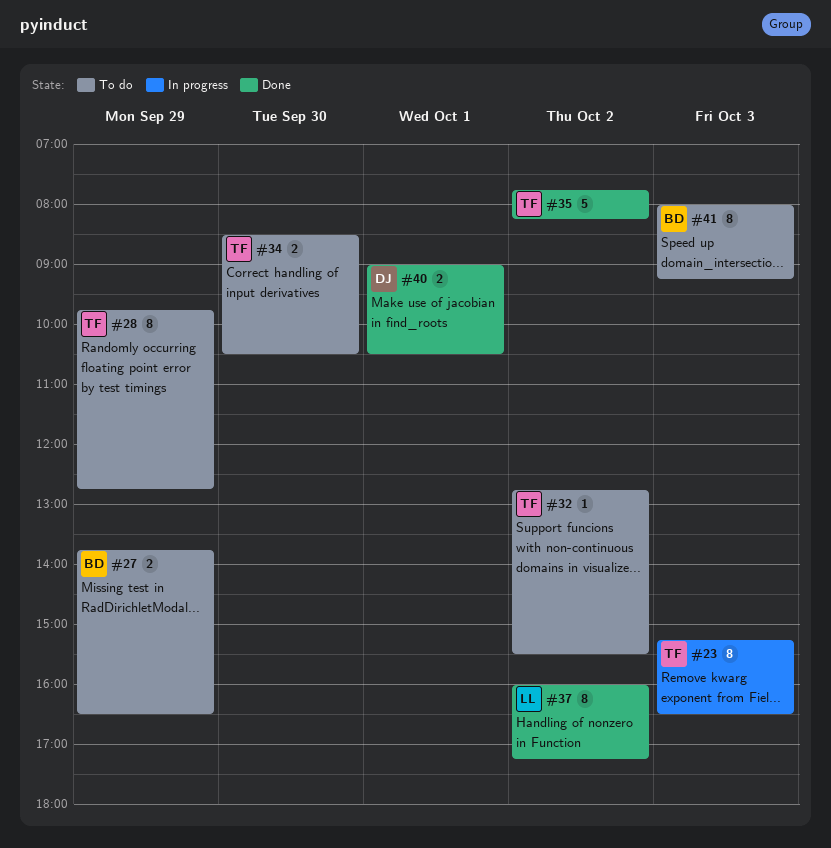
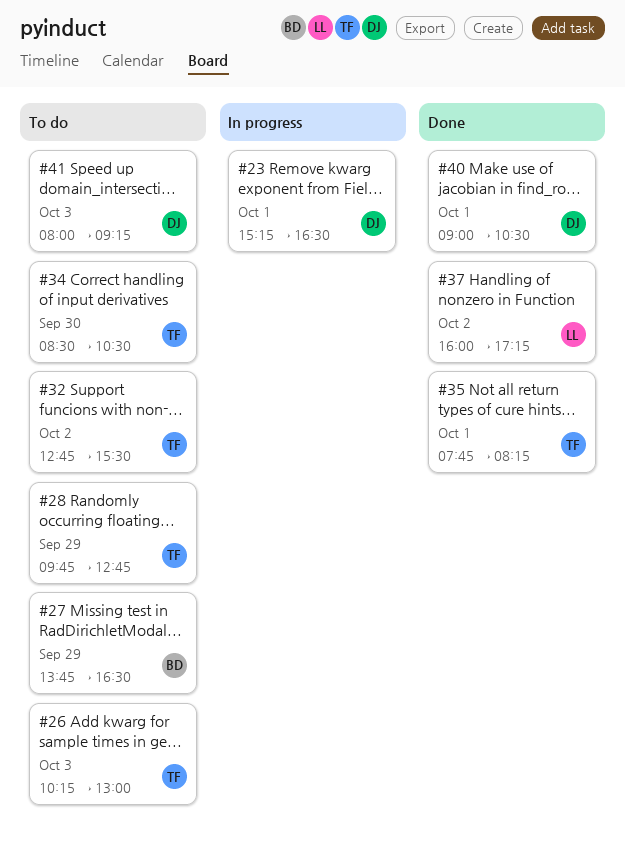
#23, owner: TF -> DJ
#23, day: Oct 3 -> Oct 1
#26: none -> present
#35, day: Oct 2 -> Oct 1
#41, owner: BD -> DJ

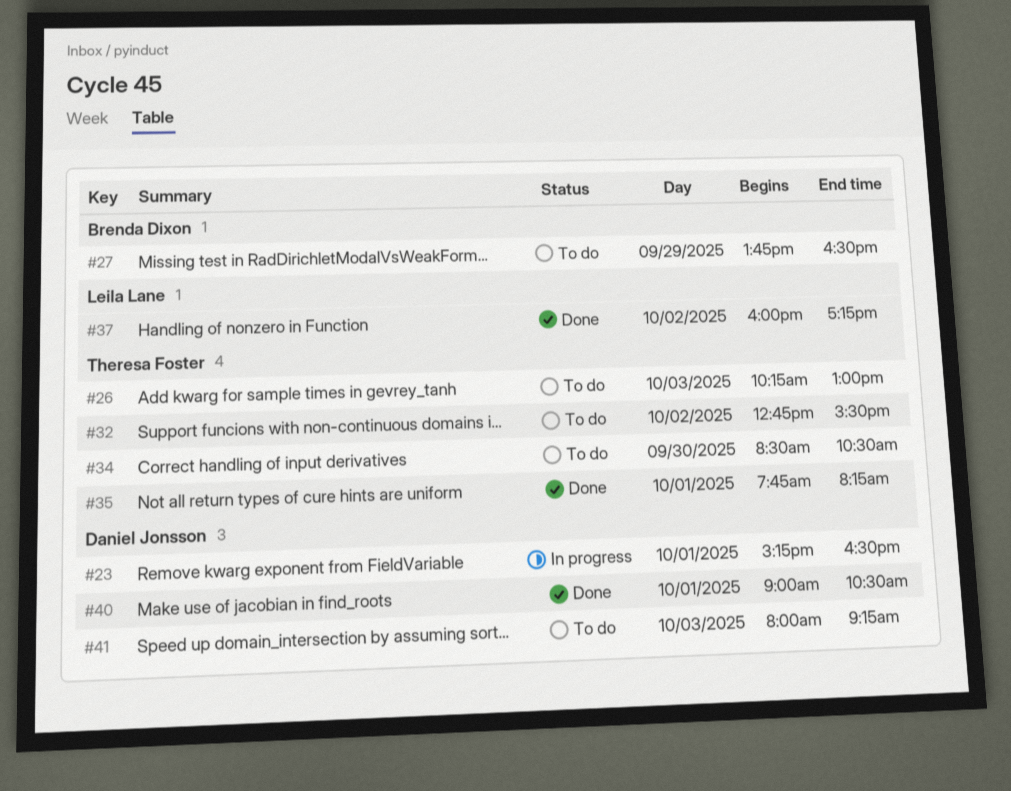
#28: present -> none

